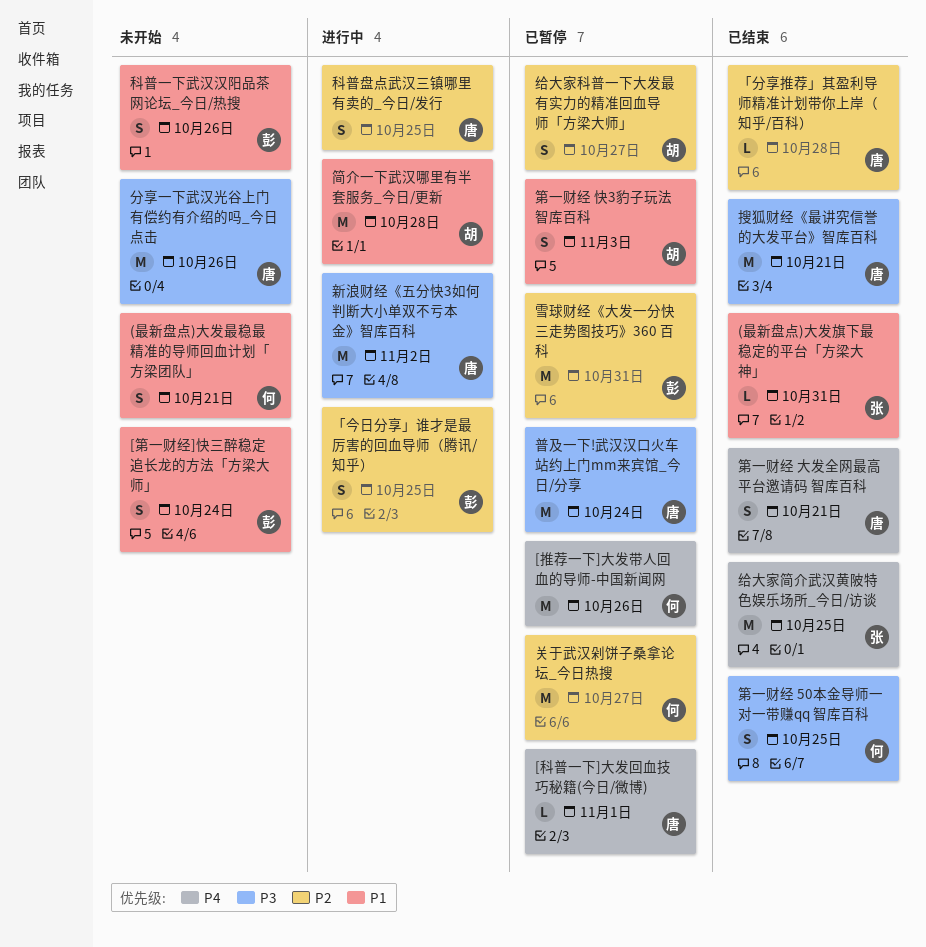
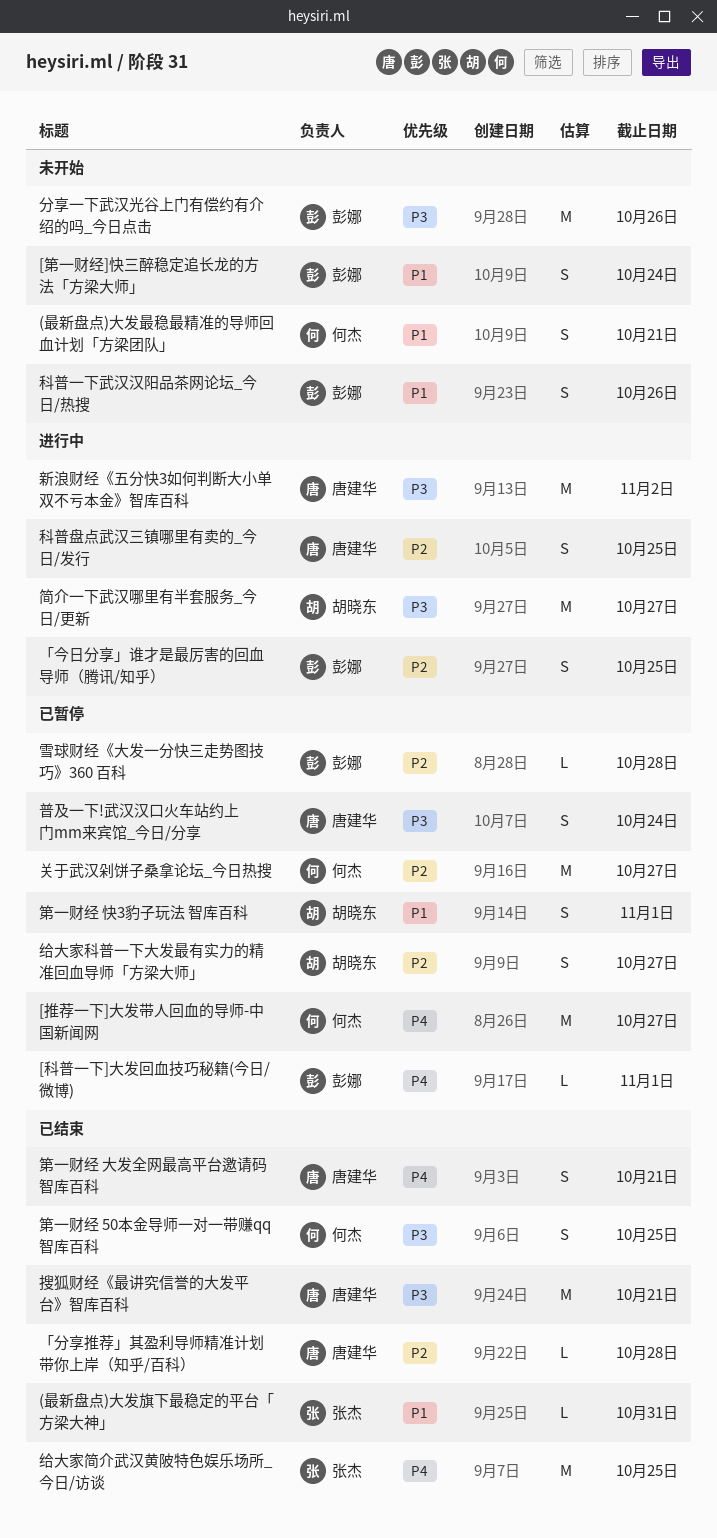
[推荐一下]大发带人回血的导师-中国新闻网, due: Oct 26 -> Oct 27
[科普一下]大发回血技巧秘籍(今日/微博), owner: 唐建华 -> 彭娜
分享一下武汉光谷上门有偿约有介绍的吗_今日点击, owner: 唐建华 -> 彭娜
普及一下!武汉汉口火车站约上门mm来宾馆_今日/分享, estimate: M -> S
第一财经 快3豹子玩法 智库百科, due: Nov 3 -> Nov 1
简介一下武汉哪里有半套服务_今日/更新, priority: P1 -> P3
简介一下武汉哪里有半套服务_今日/更新, due: Oct 28 -> Oct 27
雪球财经《大发一分快三走势图技巧》360 百科, estimate: M -> L
雪球财经《大发一分快三走势图技巧》360 百科, due: Oct 31 -> Oct 28

